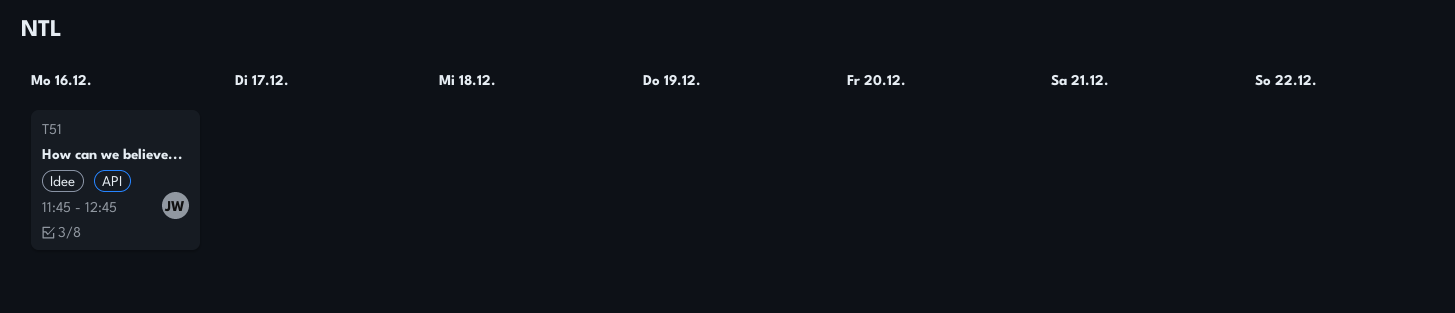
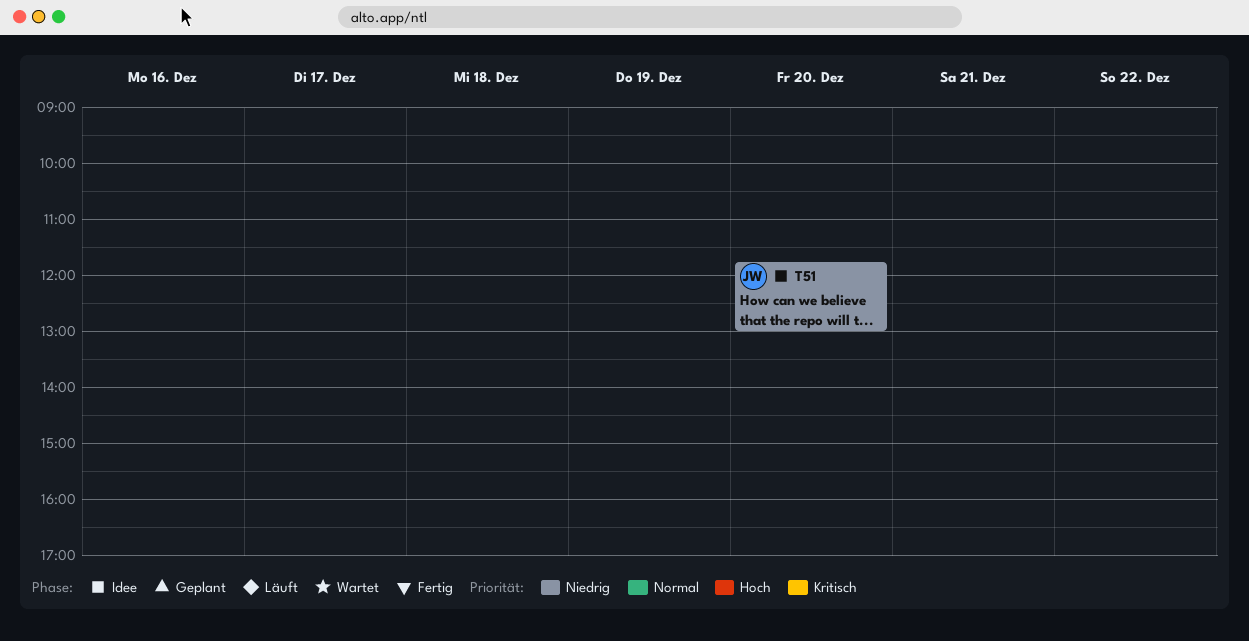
T51, day: Dec 16 -> Dec 20
T51, ends: 12:45 -> 13:00

